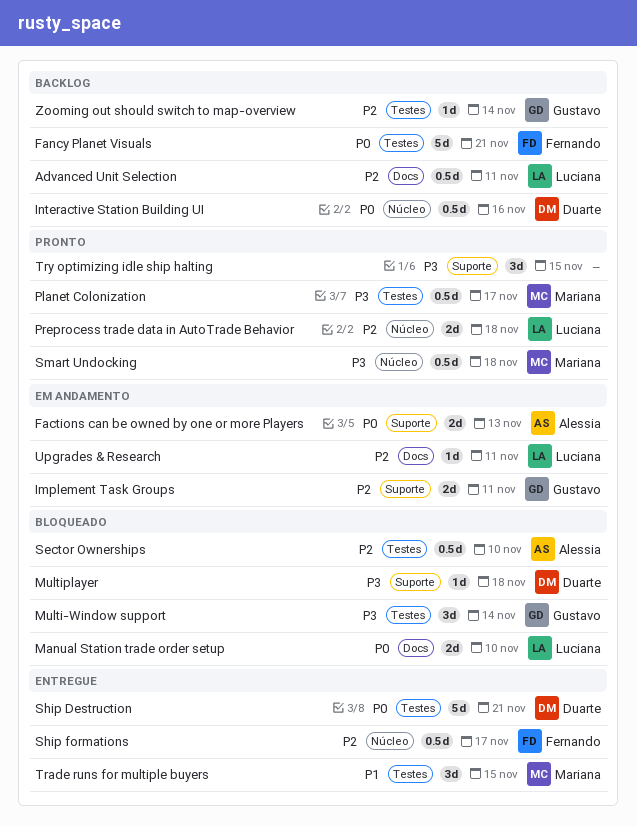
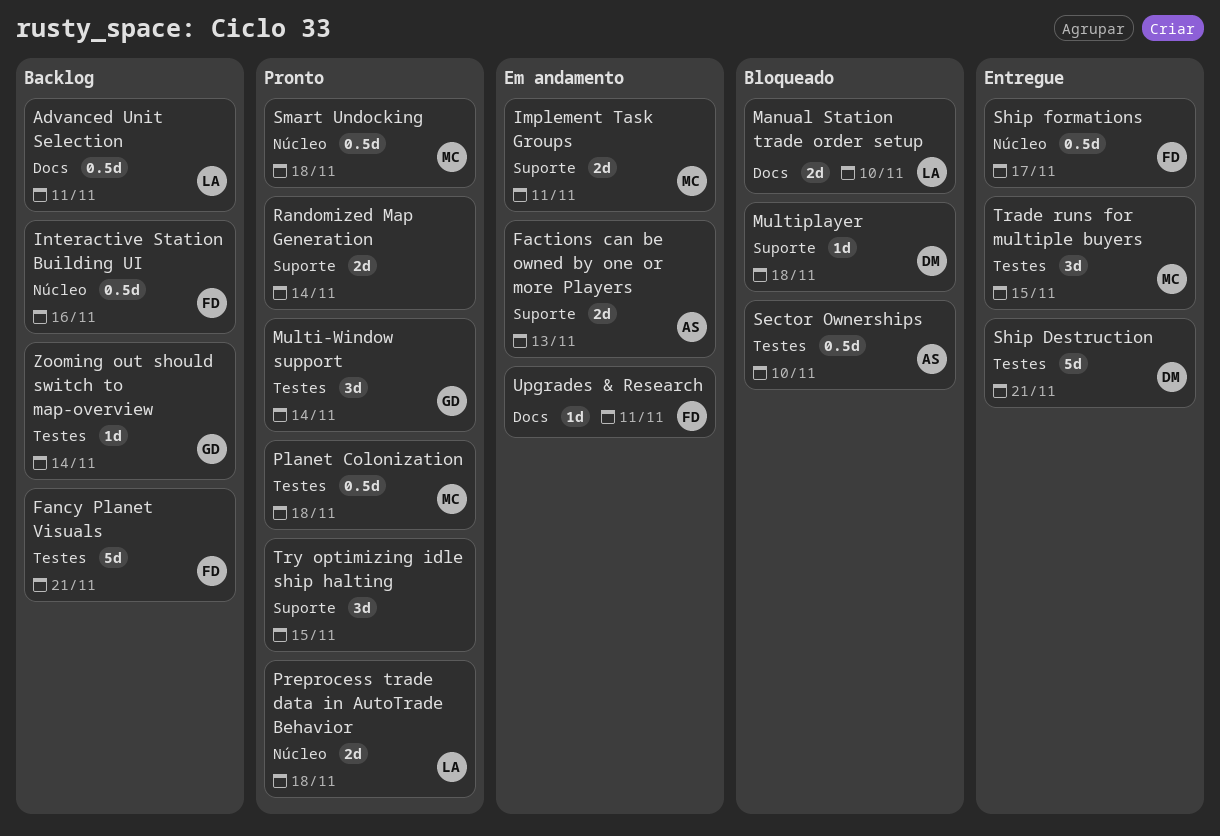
Implement Task Groups, owner: Gustavo -> Mariana
Interactive Station Building UI, owner: Duarte -> Fernando
Multi-Window support, status: Bloqueado -> Pronto
Planet Colonization, due: Nov 17 -> Nov 18
Randomized Map Generation: none -> present
Upgrades & Research, owner: Luciana -> Fernando

